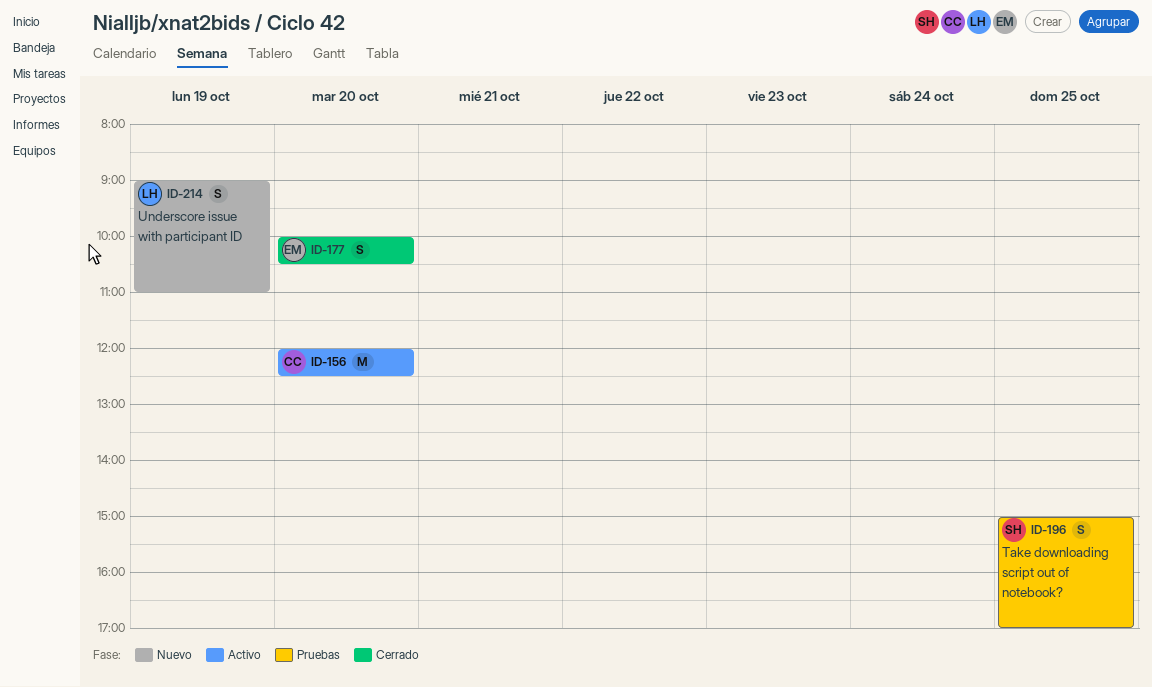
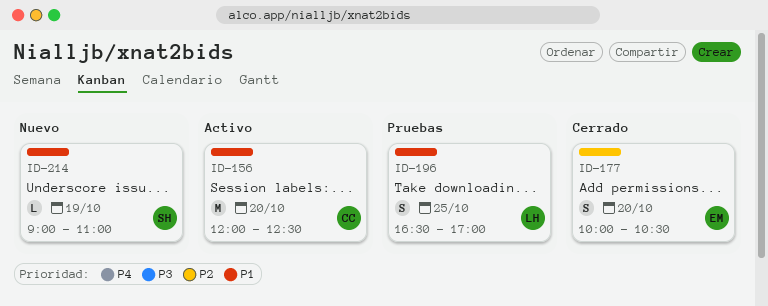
ID-196, owner: SH -> LH
ID-196, begins: 15:00 -> 16:30
ID-214, owner: LH -> SH
ID-214, estimate: S -> L

